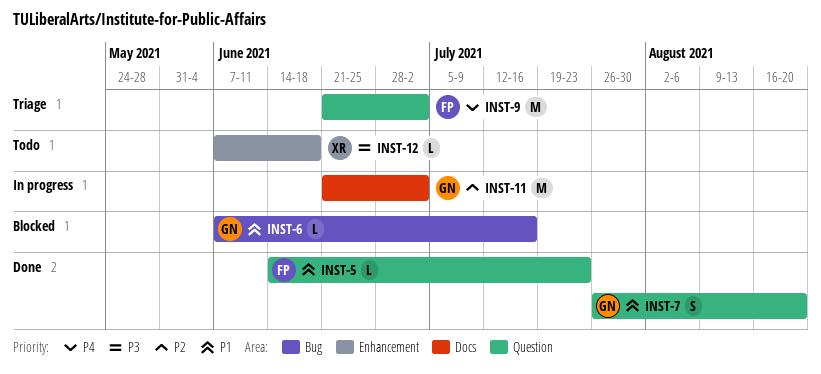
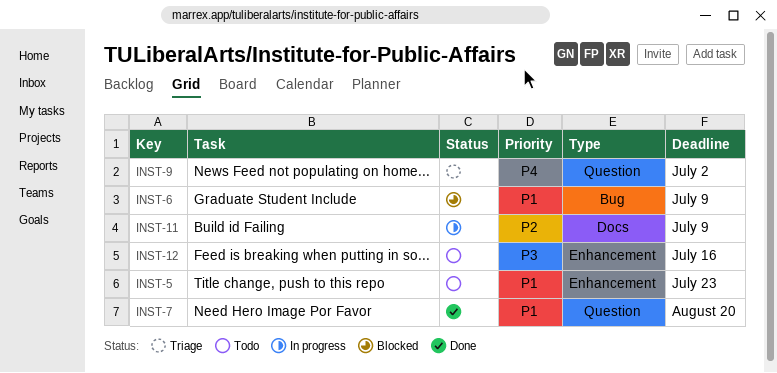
INST-5, status: Done -> Todo
INST-5, label: Question -> Enhancement
INST-6, due: Jul 16 -> Jul 9
INST-11, due: Jul 2 -> Jul 9
INST-12, due: Jun 18 -> Jul 16

